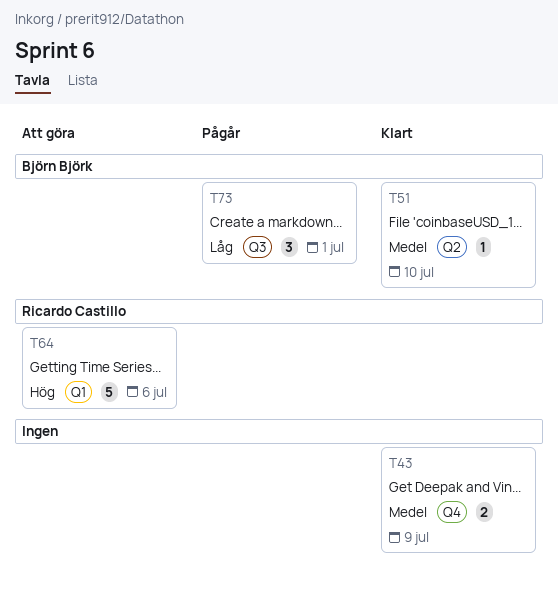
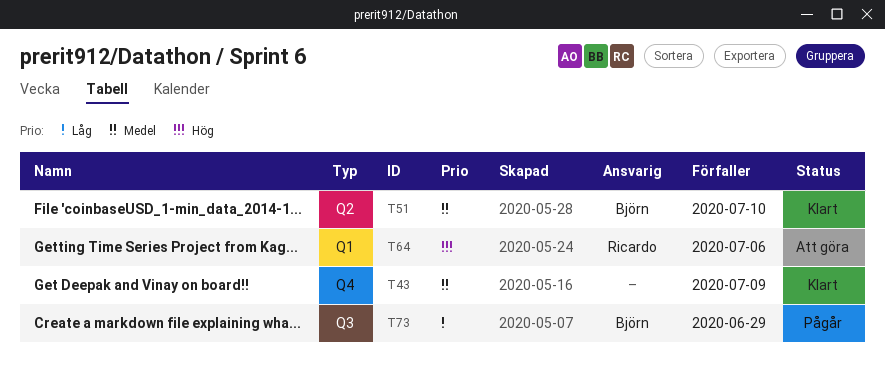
T73, due: Jul 1 -> Jun 29

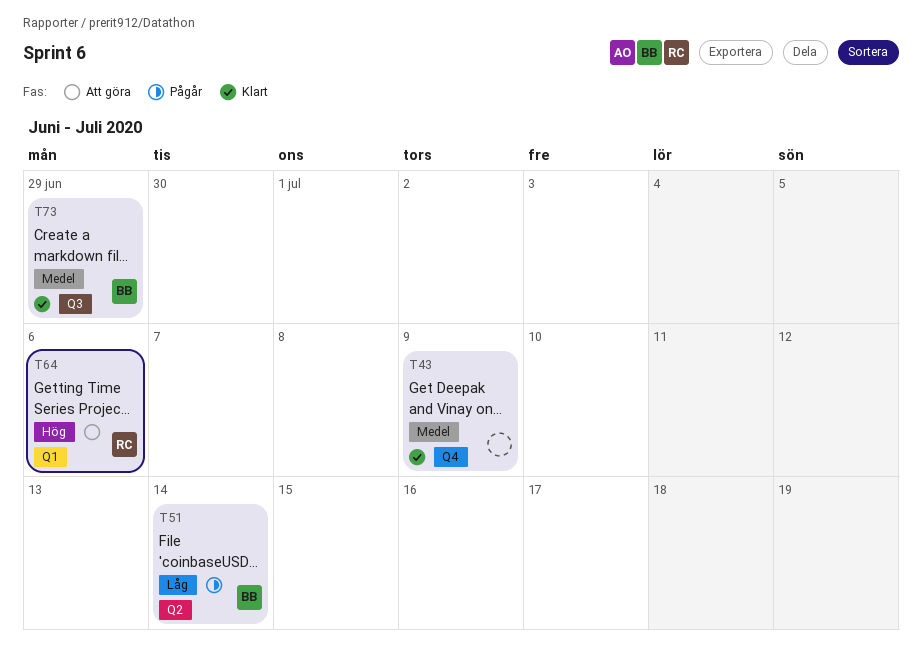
T51, status: Klart -> Pågår
T51, priority: Medel -> Låg
T51, due: Jul 10 -> Jul 14
T73, status: Pågår -> Klart
T73, priority: Låg -> Medel

